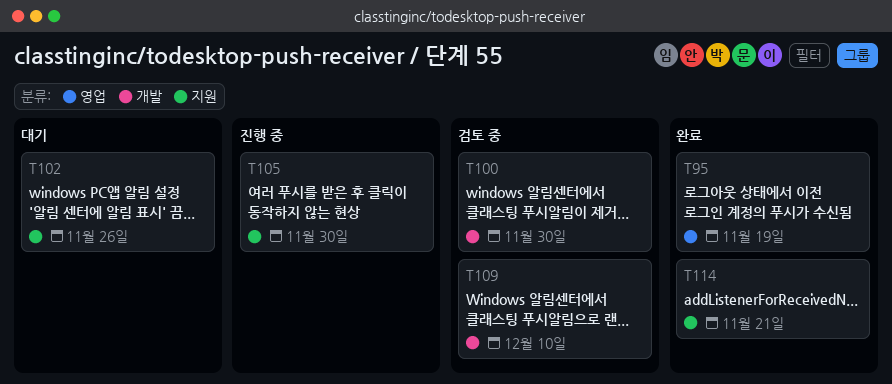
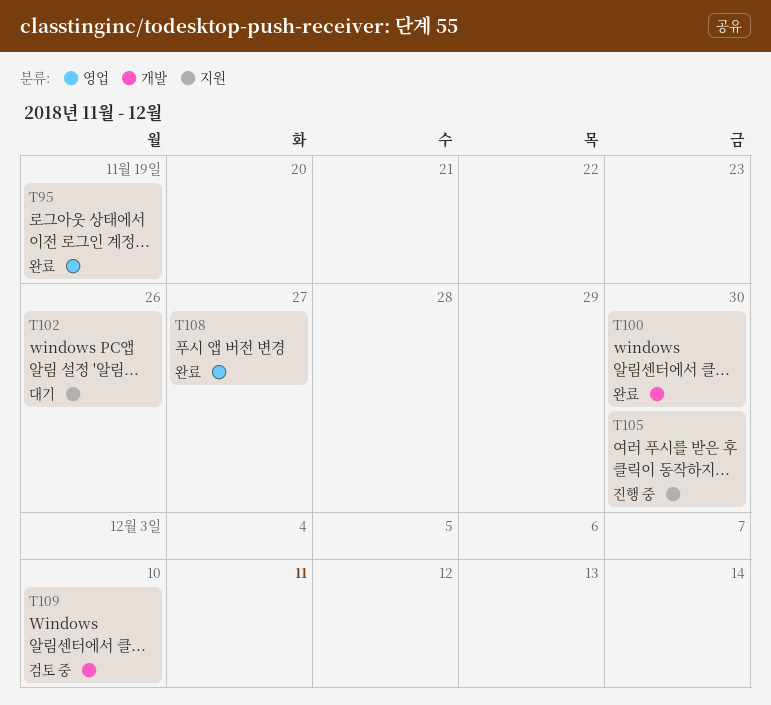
T100, status: 검토 중 -> 완료
T108: none -> present
T114: present -> none

